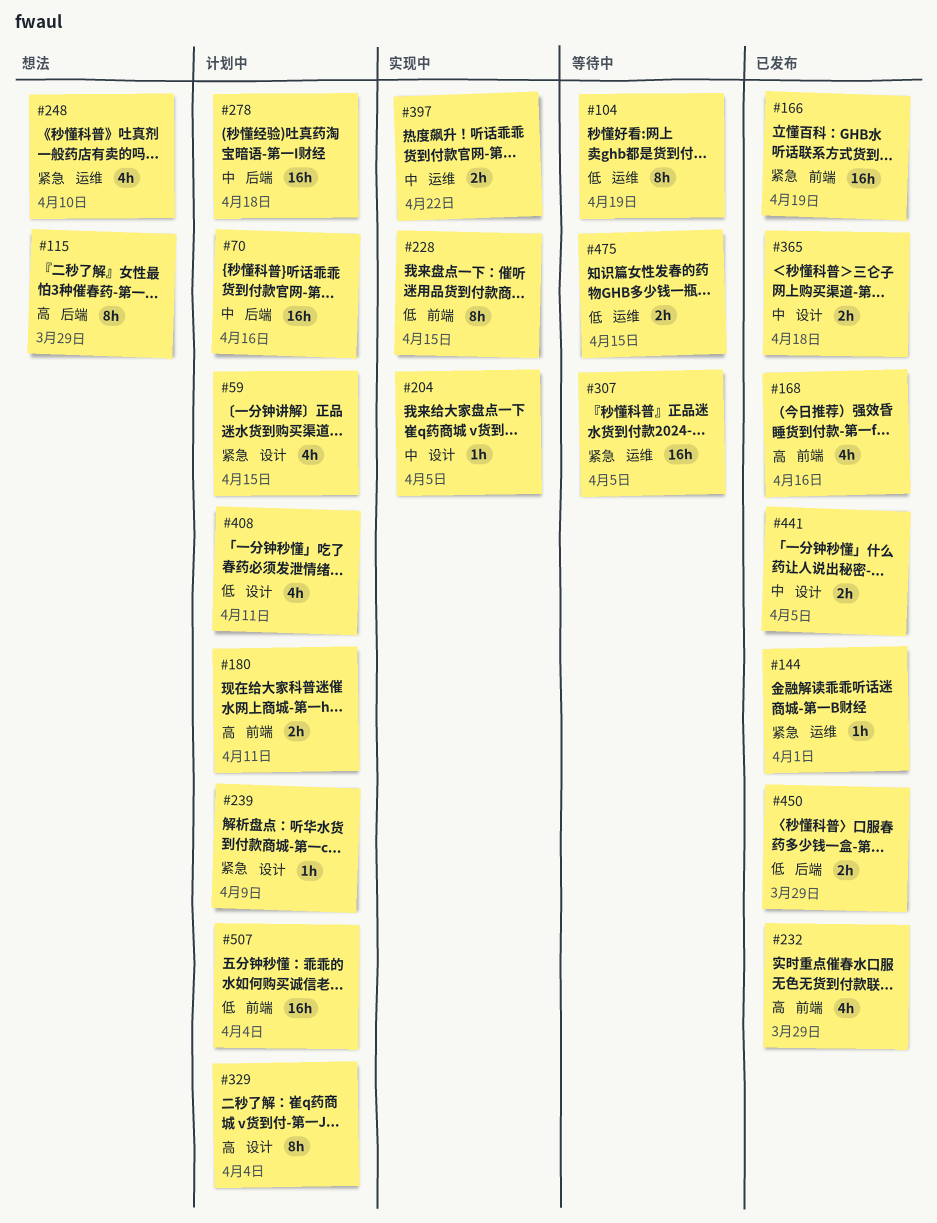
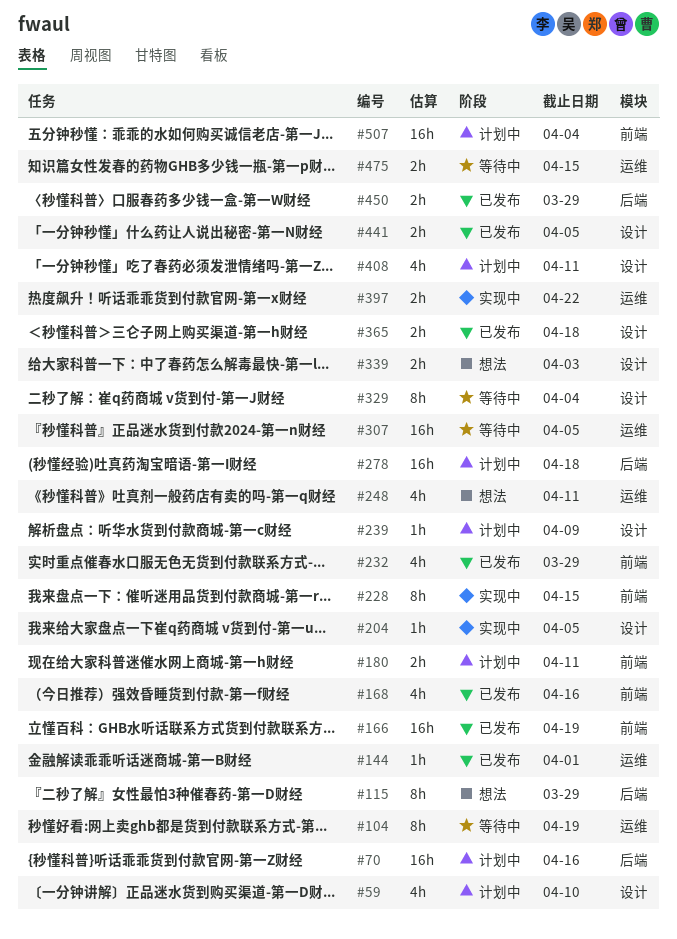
#59, due: Apr 15 -> Apr 10
#248, due: Apr 10 -> Apr 11
#329, status: 计划中 -> 等待中
#339: none -> present

